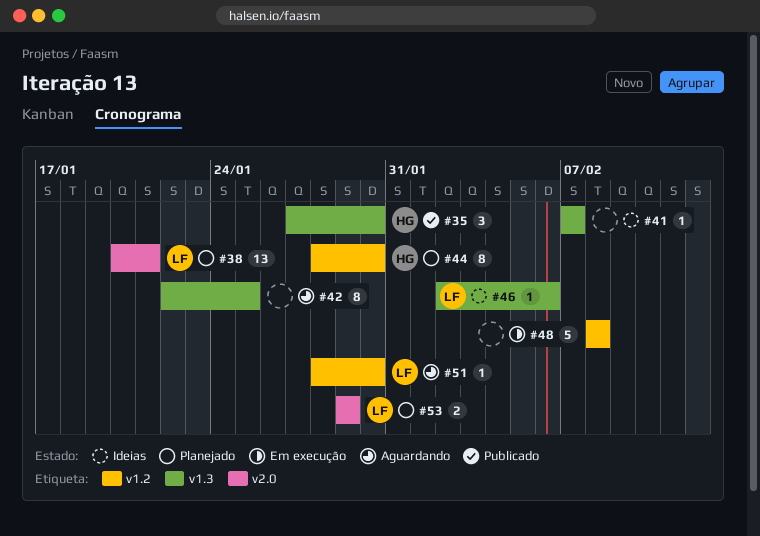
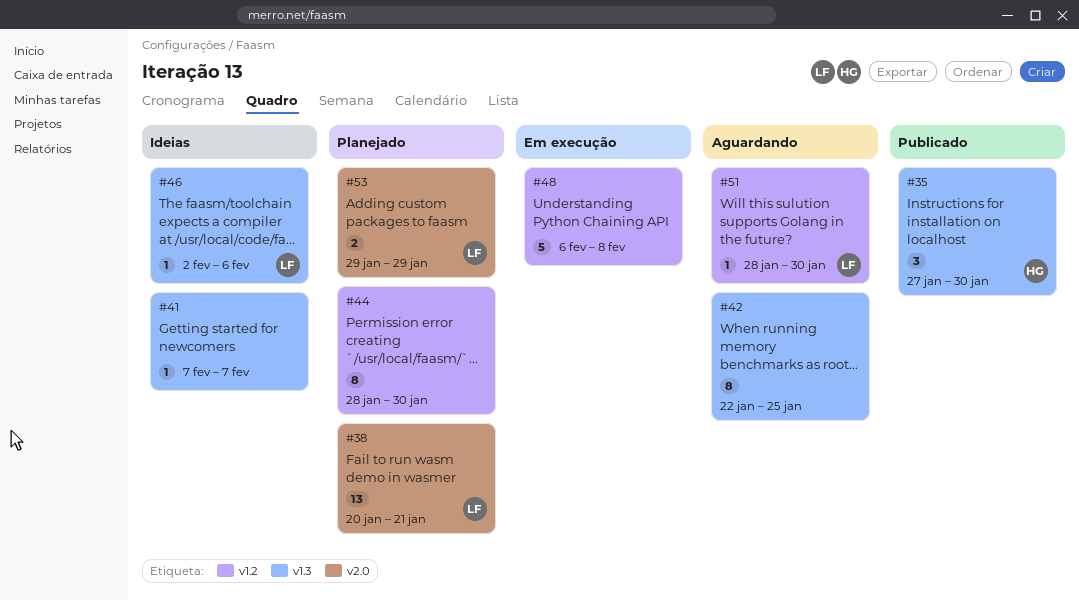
#44, owner: HG -> none
#48, start: Feb 8 -> Feb 6

